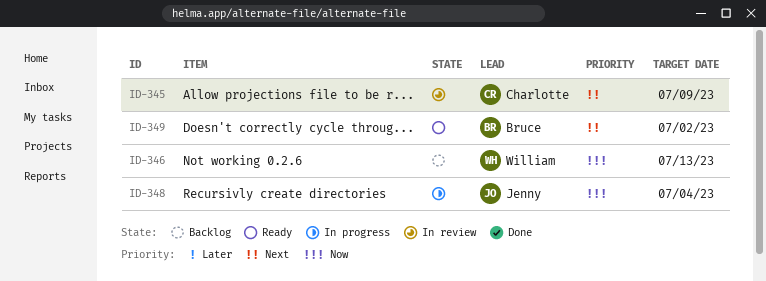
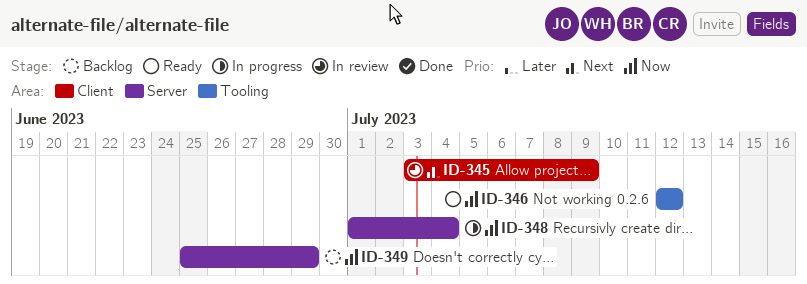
ID-346, status: Backlog -> Ready
ID-346, due: Jul 13 -> Jul 12
ID-349, status: Ready -> Backlog
ID-349, priority: Next -> Now
ID-349, due: Jul 2 -> Jun 29

